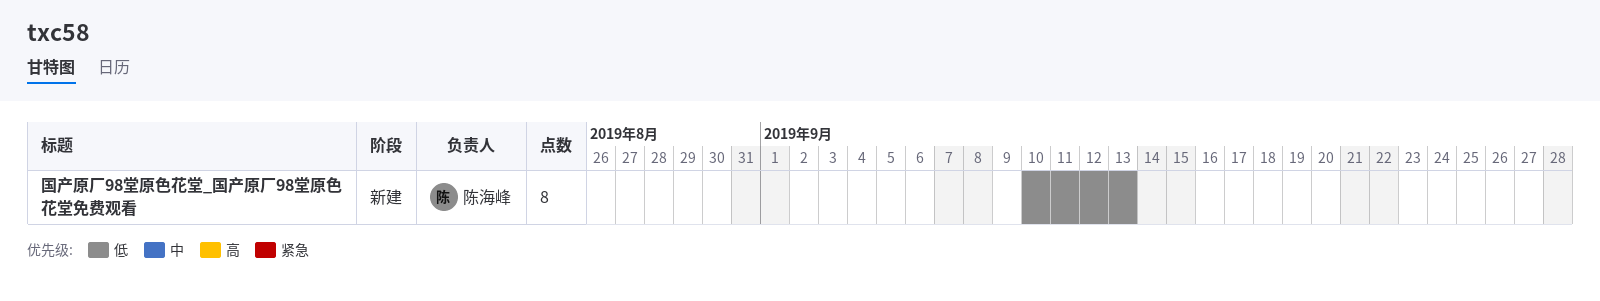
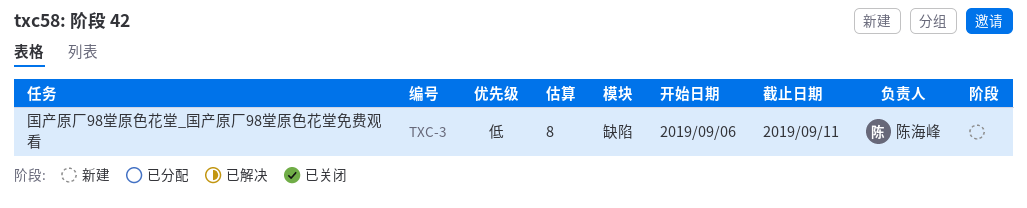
国产原厂98堂原色花堂_国产原厂98堂原色花堂免费观看, start: Sep 10 -> Sep 6
国产原厂98堂原色花堂_国产原厂98堂原色花堂免费观看, due: Sep 13 -> Sep 11

